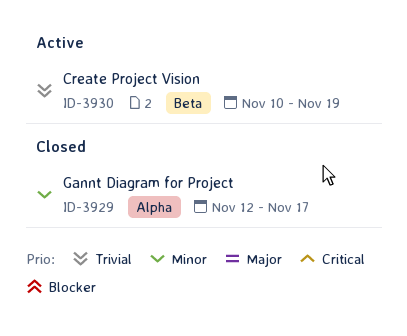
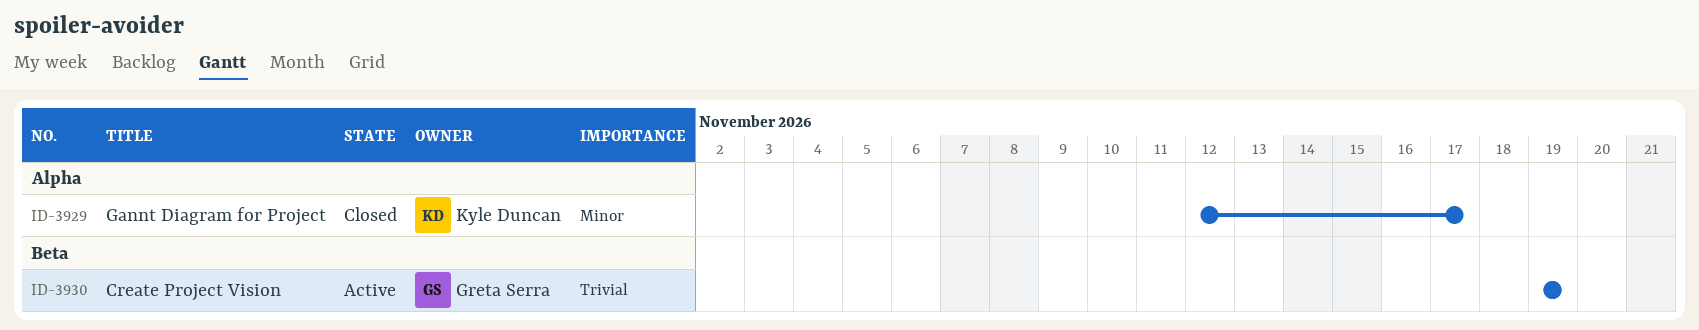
ID-3930, start: Nov 10 -> Nov 19

